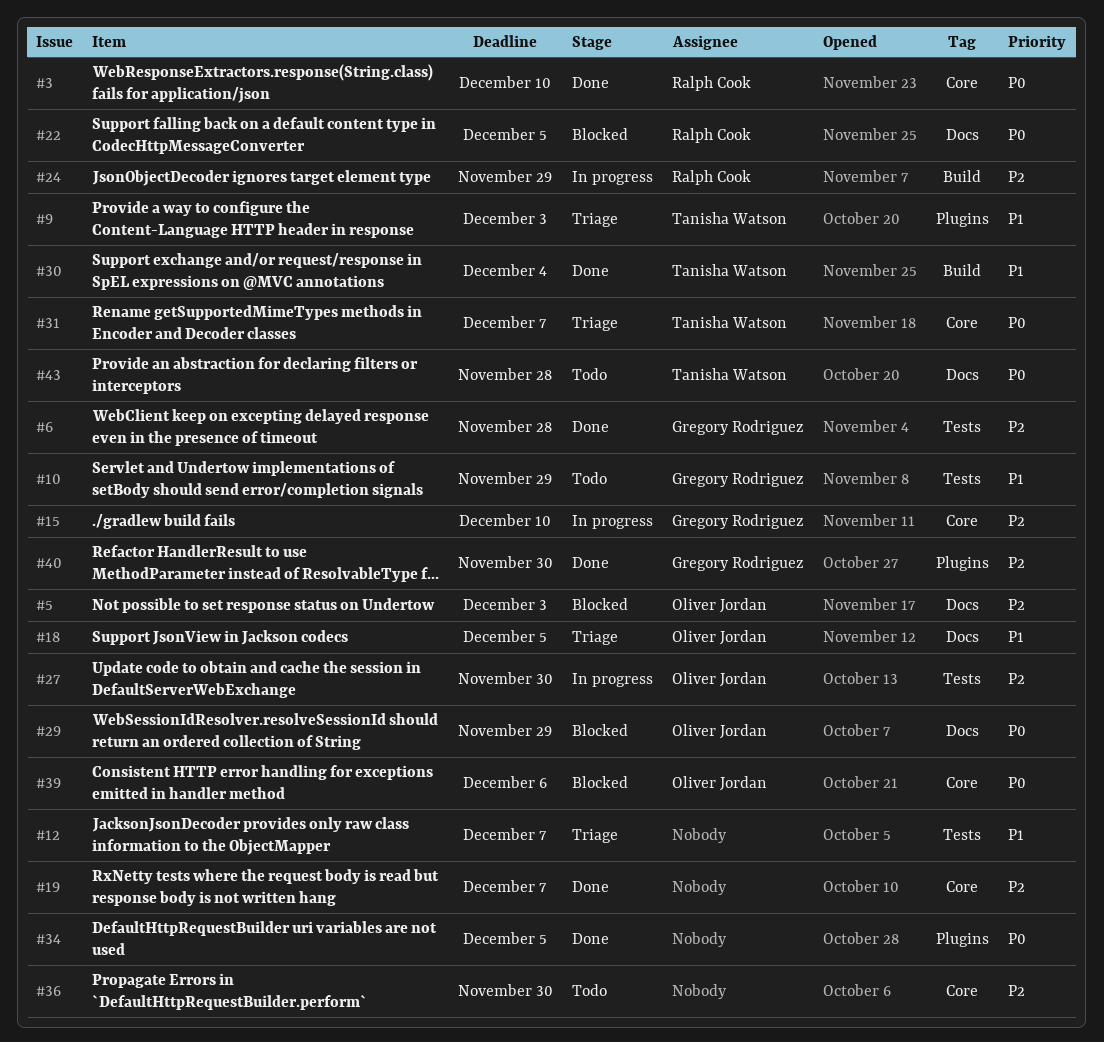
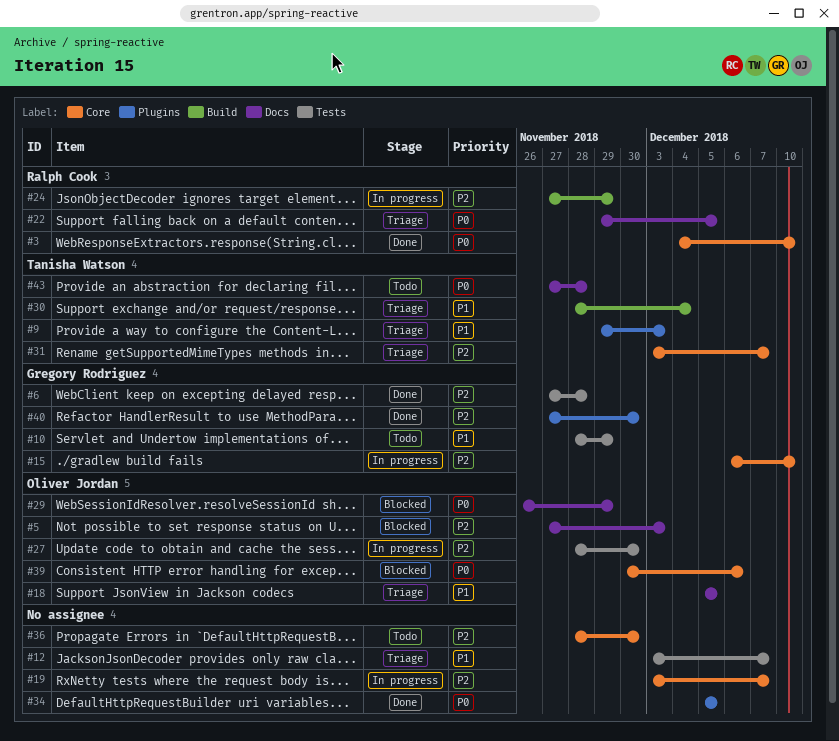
#19, status: Done -> In progress
#22, status: Blocked -> Triage
#30, status: Done -> Triage
#31, priority: P0 -> P2

